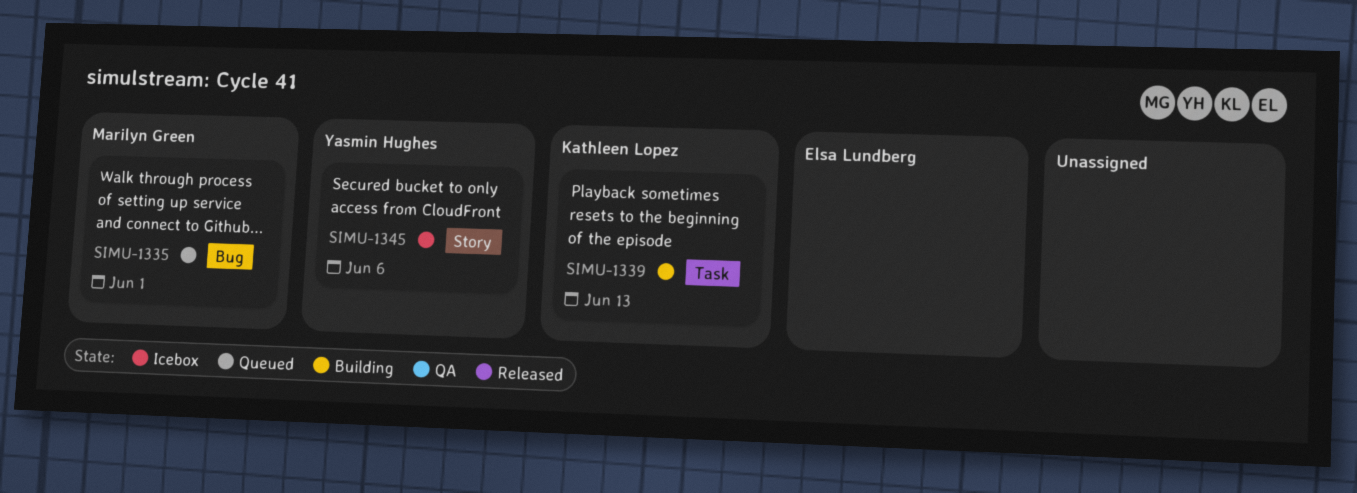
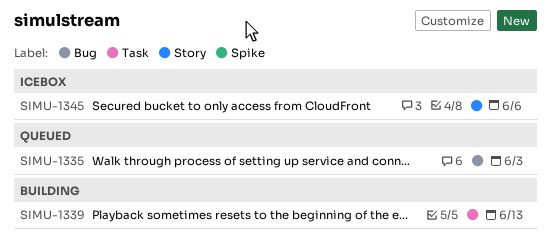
SIMU-1335, due: Jun 1 -> Jun 3

